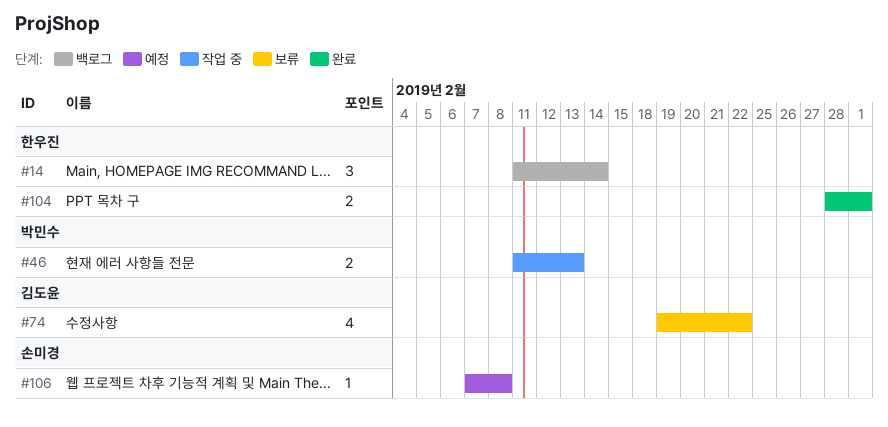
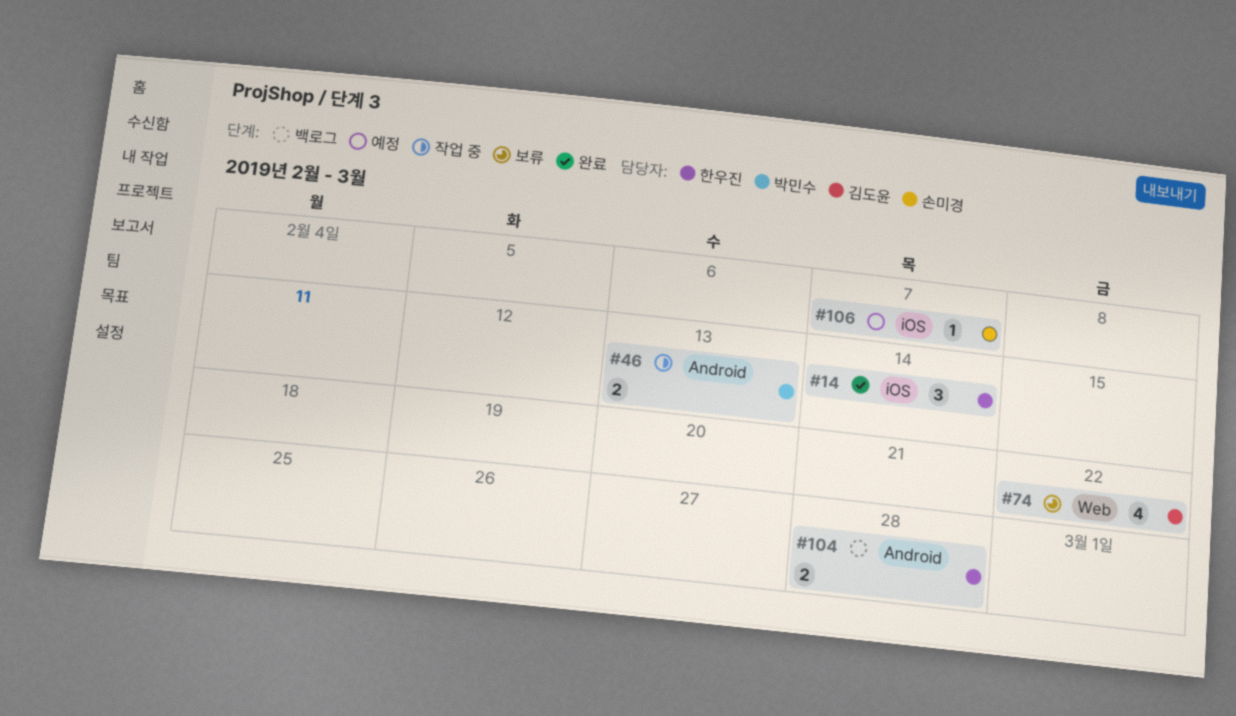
#14, status: 백로그 -> 완료
#104, status: 완료 -> 백로그
#104, due: Mar 1 -> Feb 28
#106, due: Feb 8 -> Feb 7

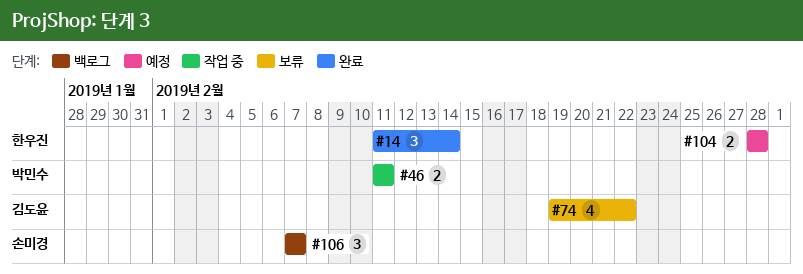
#46, due: Feb 13 -> Feb 11
#104, status: 백로그 -> 예정
#106, status: 예정 -> 백로그
#106, estimate: 1 -> 3

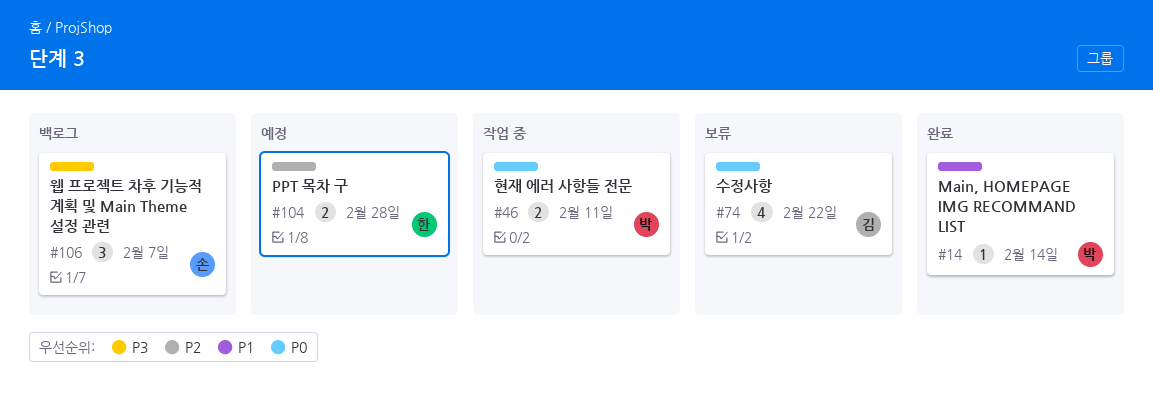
#14, owner: 한우진 -> 박민수
#14, estimate: 3 -> 1

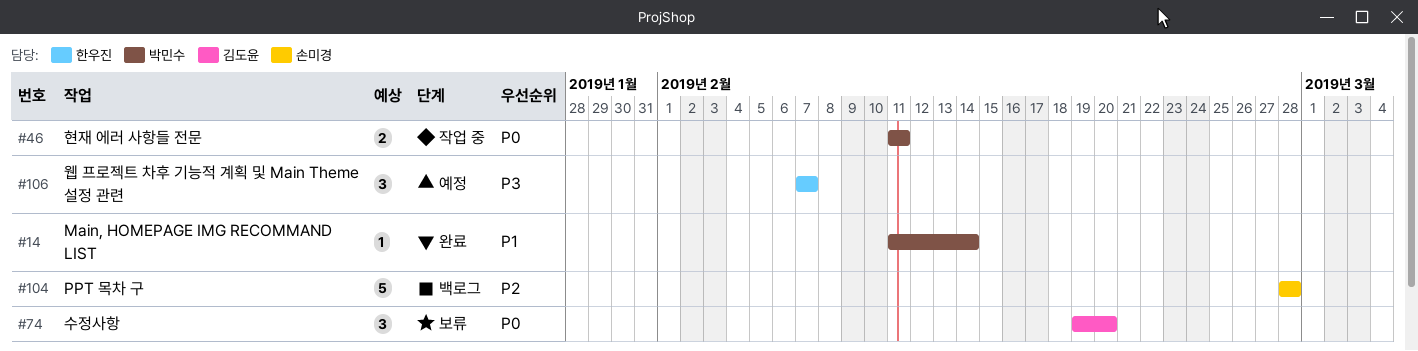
#74, estimate: 4 -> 3
#74, due: Feb 22 -> Feb 20
#104, status: 예정 -> 백로그
#104, owner: 한우진 -> 손미경
#104, estimate: 2 -> 5
#106, status: 백로그 -> 예정
#106, owner: 손미경 -> 한우진

